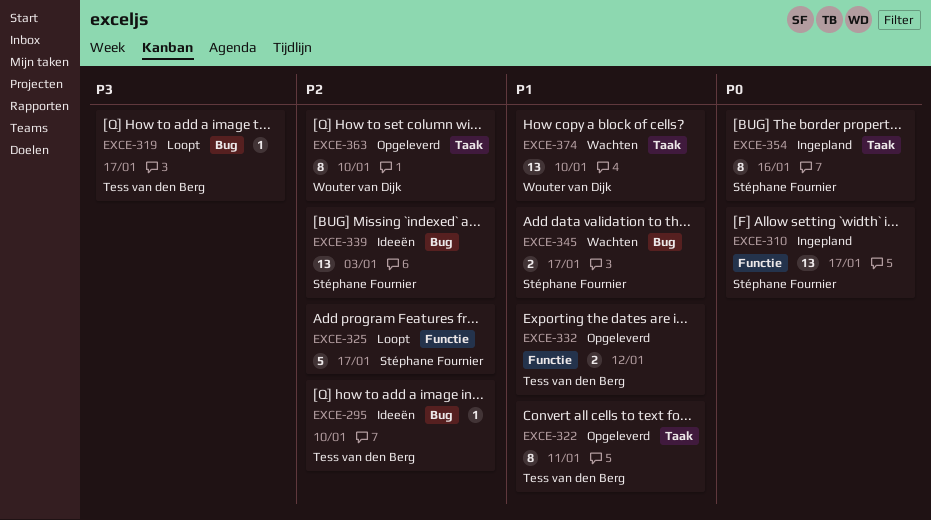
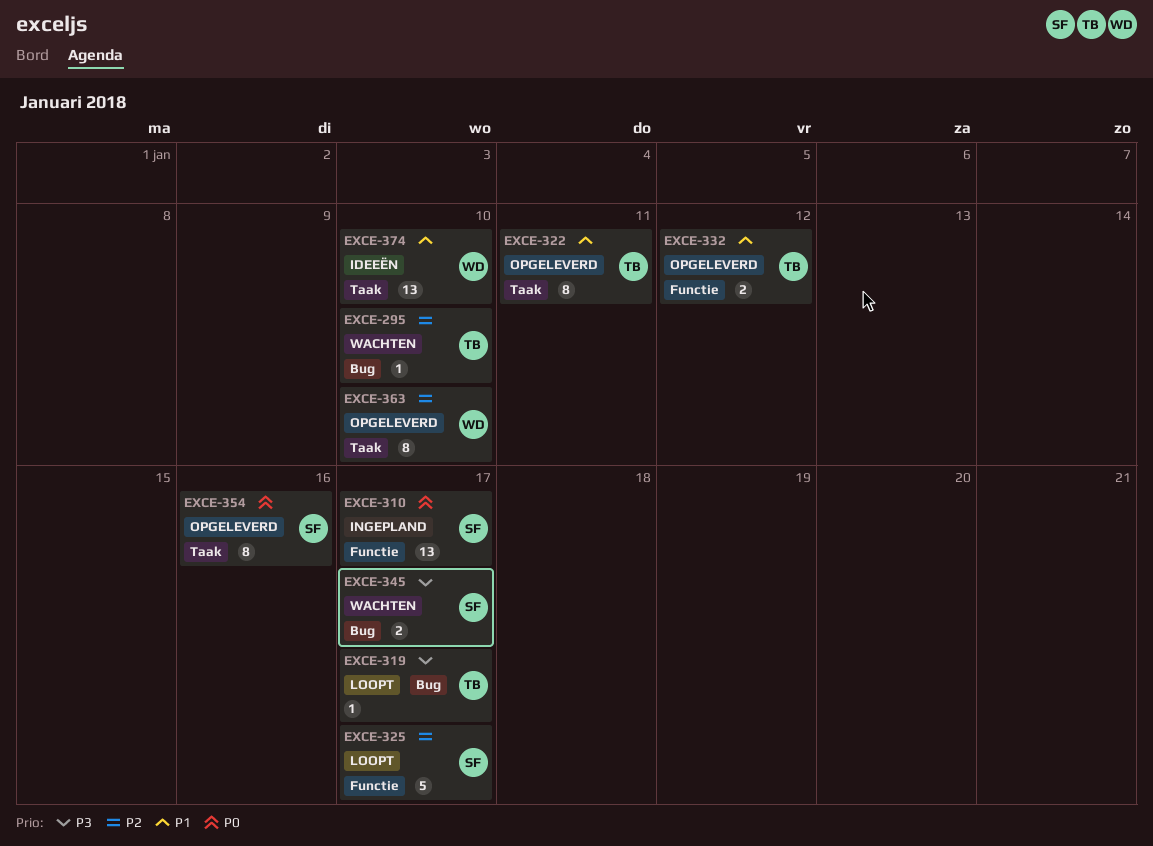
EXCE-295, status: Ideeën -> Wachten
EXCE-339: present -> none
EXCE-345, priority: P1 -> P3
EXCE-354, status: Ingepland -> Opgeleverd
EXCE-374, status: Wachten -> Ideeën

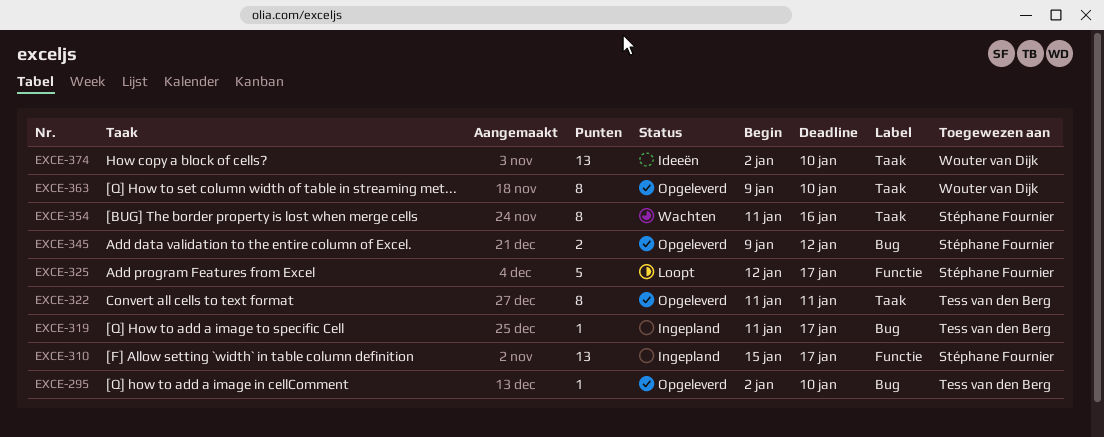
EXCE-295, status: Wachten -> Opgeleverd
EXCE-319, status: Loopt -> Ingepland
EXCE-332: present -> none
EXCE-345, status: Wachten -> Opgeleverd
EXCE-345, due: Jan 17 -> Jan 12
EXCE-354, status: Opgeleverd -> Wachten

